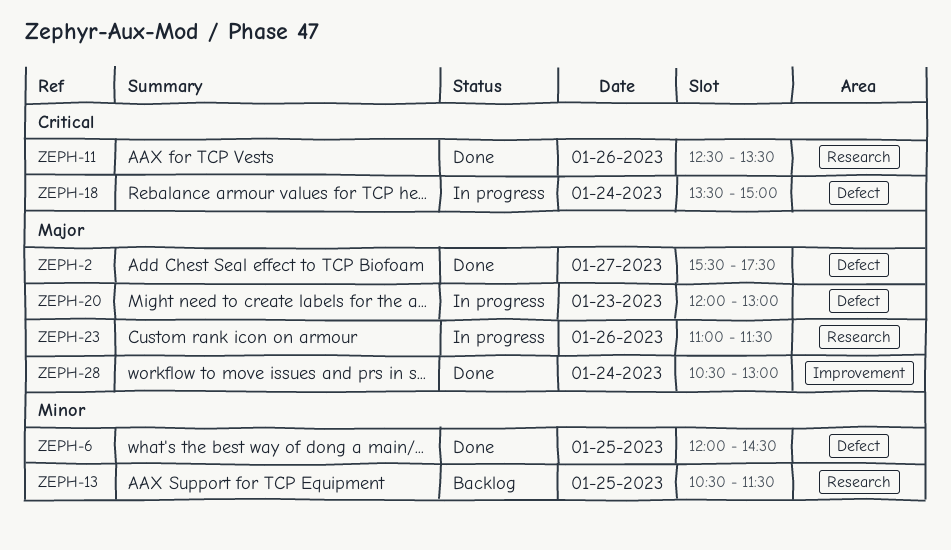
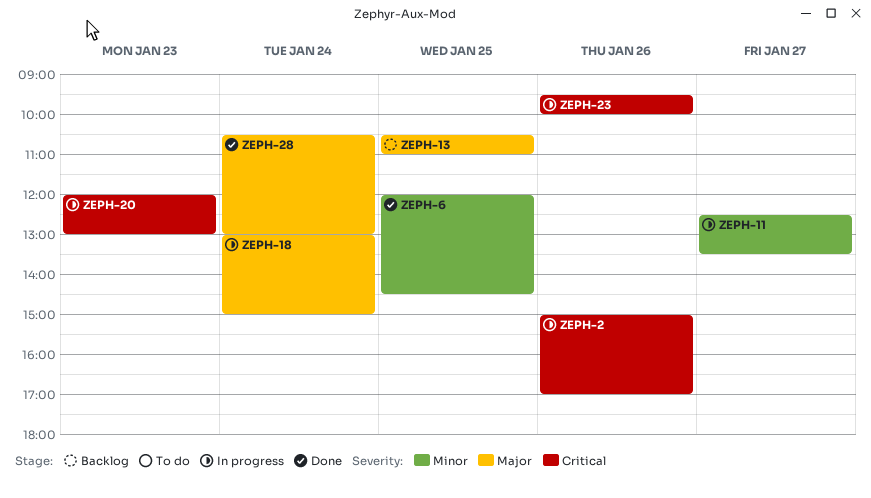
ZEPH-2, status: Done -> In progress
ZEPH-2, priority: Major -> Critical
ZEPH-2, day: Jan 27 -> Jan 26
ZEPH-2, begins: 15:30 -> 15:00
ZEPH-2, ends: 17:30 -> 17:00
ZEPH-11, status: Done -> In progress
ZEPH-11, priority: Critical -> Minor
ZEPH-11, day: Jan 26 -> Jan 27
ZEPH-13, priority: Minor -> Major
ZEPH-13, ends: 11:30 -> 11:00
ZEPH-18, priority: Critical -> Major
ZEPH-18, begins: 13:30 -> 13:00
ZEPH-20, priority: Major -> Critical
ZEPH-23, priority: Major -> Critical
ZEPH-23, begins: 11:00 -> 09:30
ZEPH-23, ends: 11:30 -> 10:00

